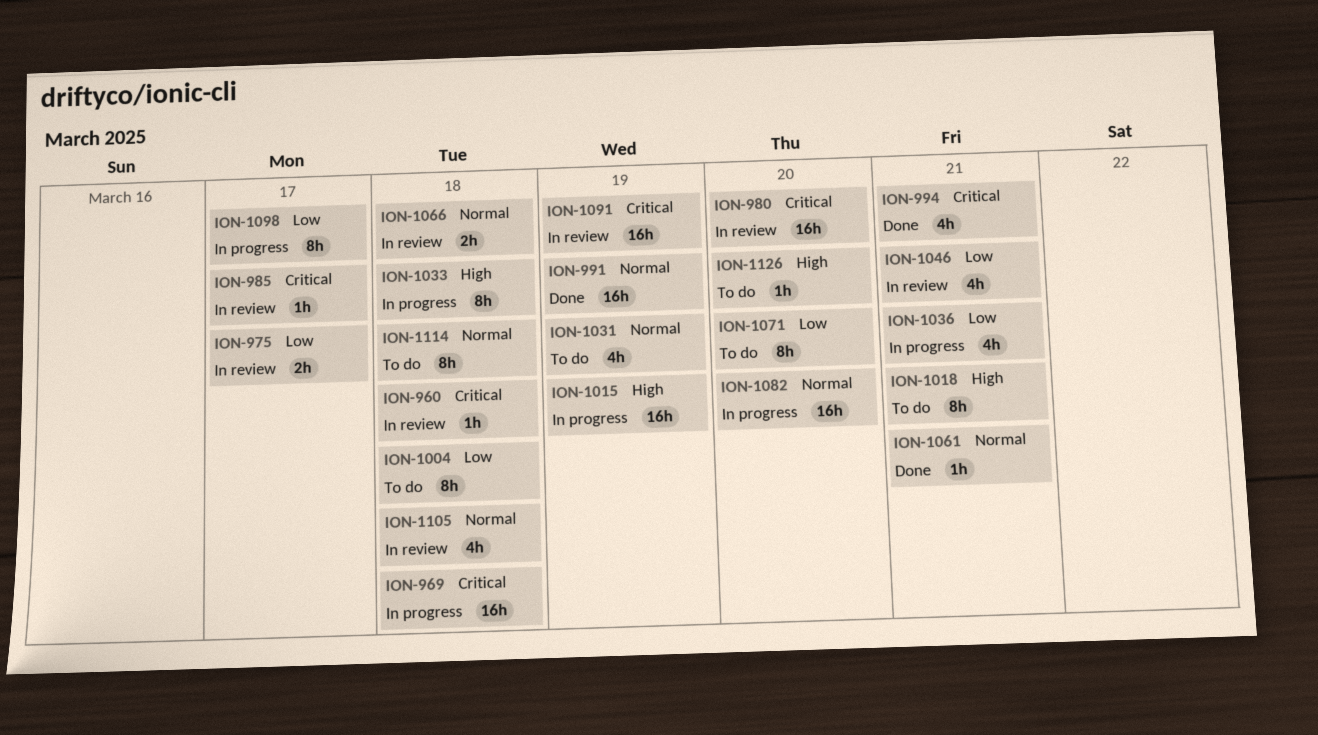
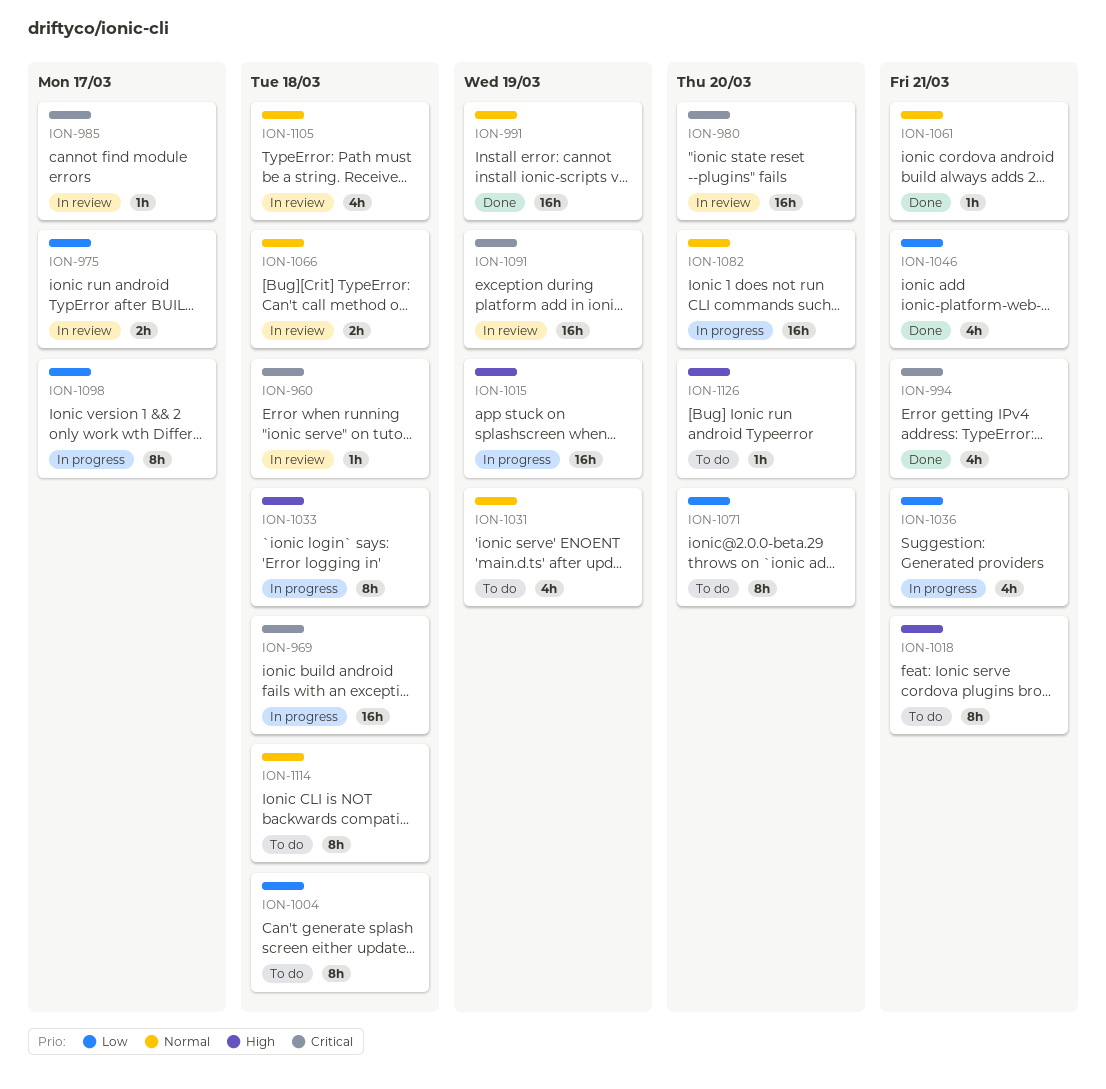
ION-1046, status: In review -> Done

